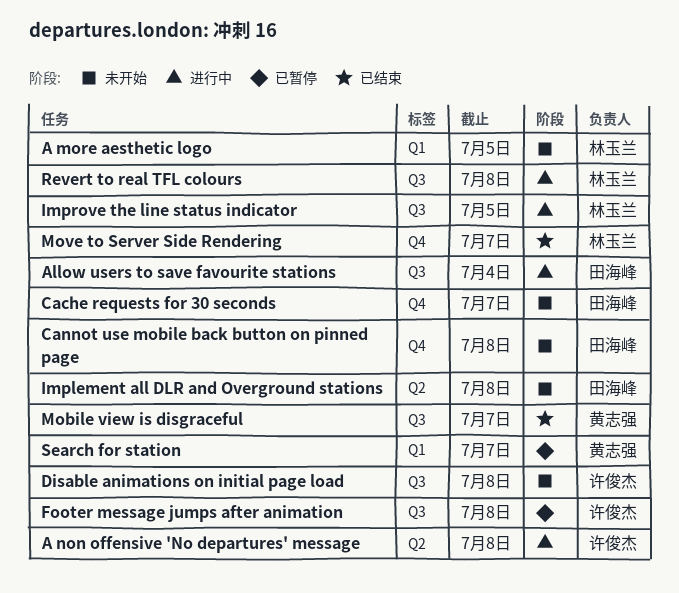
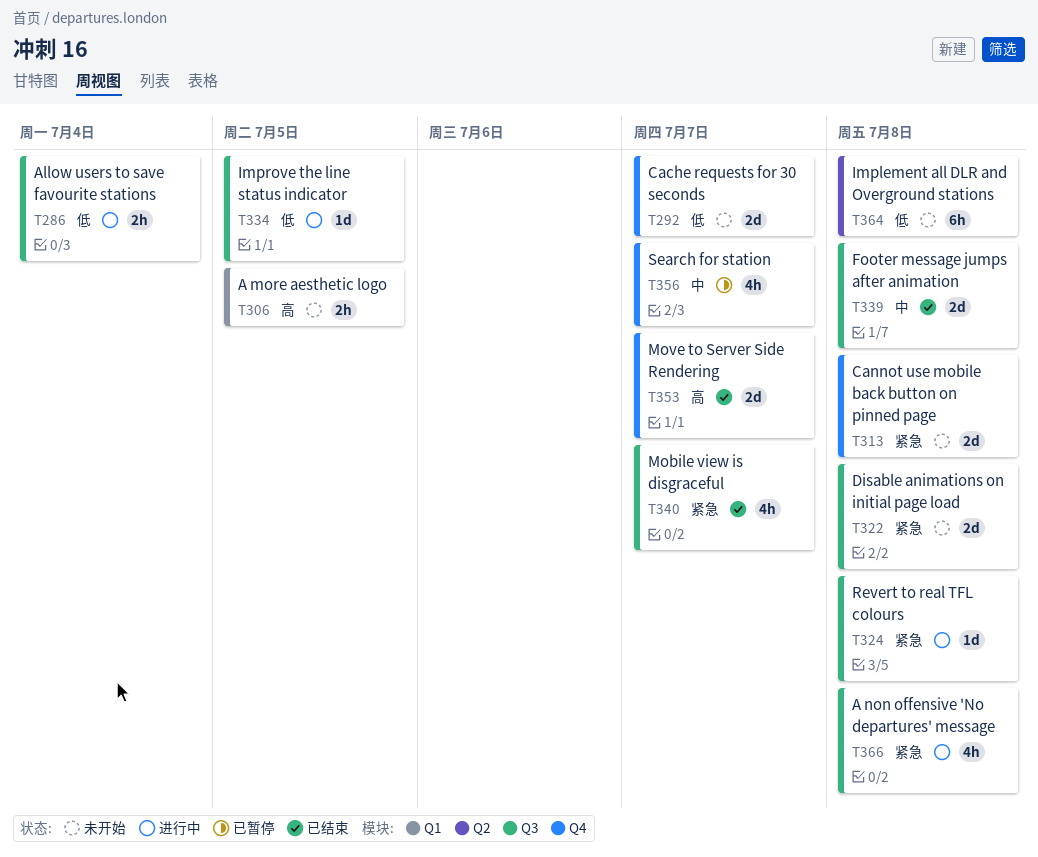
A non offensive 'No departures' message, label: Q2 -> Q3
Footer message jumps after animation, status: 已暂停 -> 已结束
Search for station, label: Q1 -> Q4

